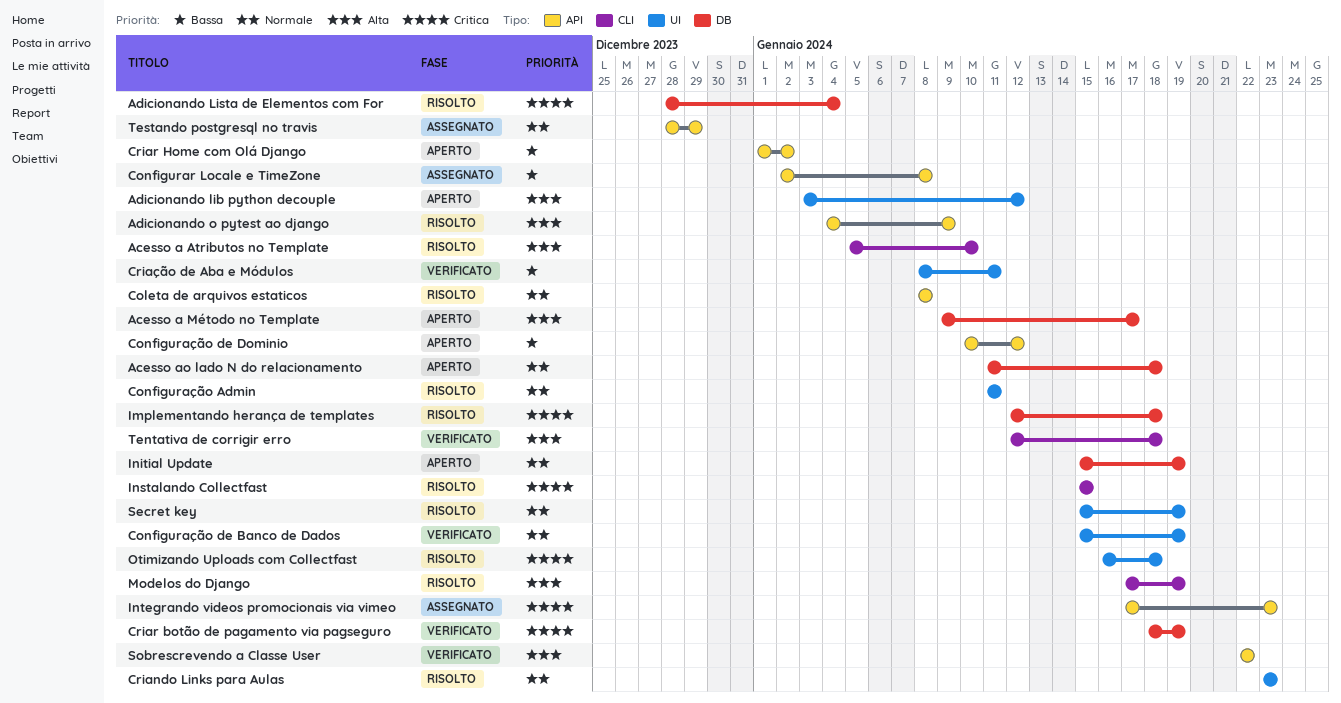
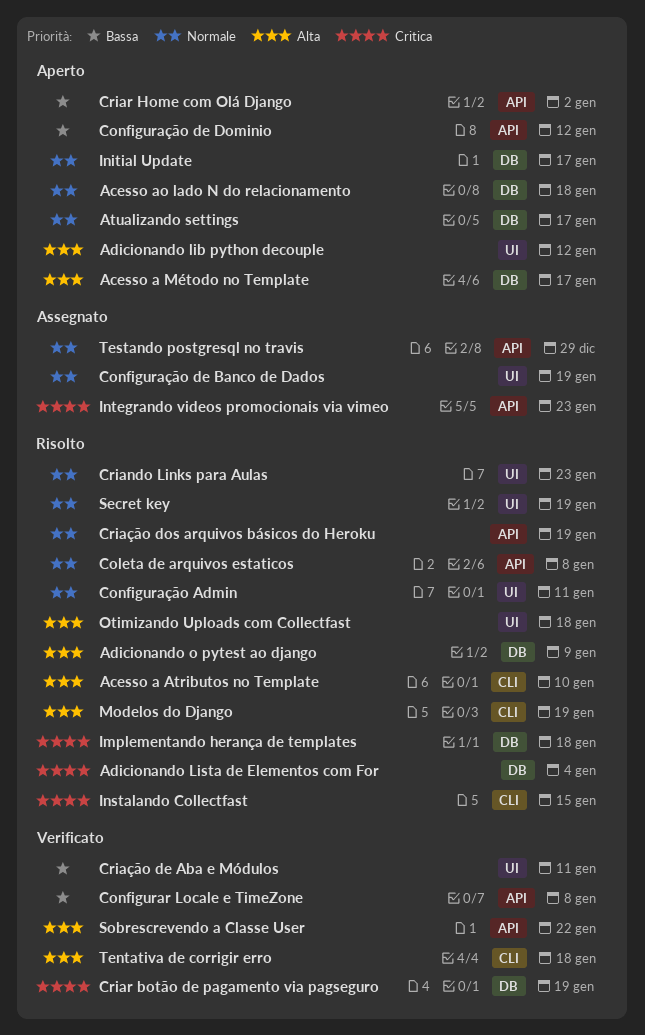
Adicionando o pytest ao django, label: API -> DB
Atualizando settings: none -> present
Configurar Locale e TimeZone, status: Assegnato -> Verificato
Configuração de Banco de Dados, status: Verificato -> Assegnato
Criação dos arquivos básicos do Heroku: none -> present
Initial Update, due: Jan 19 -> Jan 17
Otimizando Uploads com Collectfast, priority: Critica -> Alta

